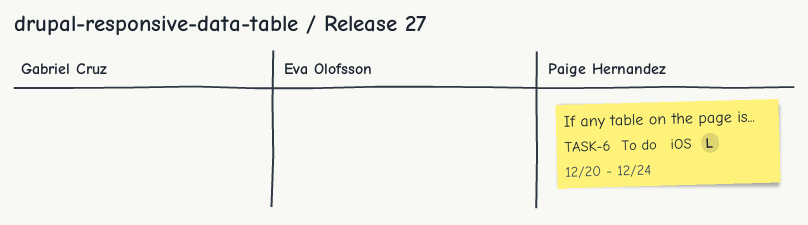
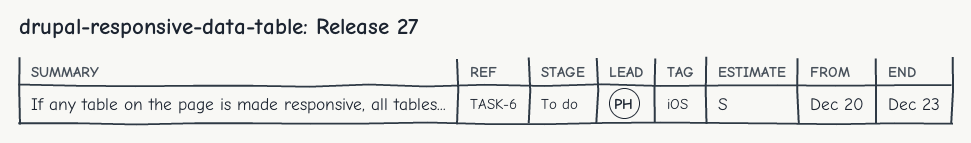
TASK-6, estimate: L -> S
TASK-6, due: Dec 24 -> Dec 23

